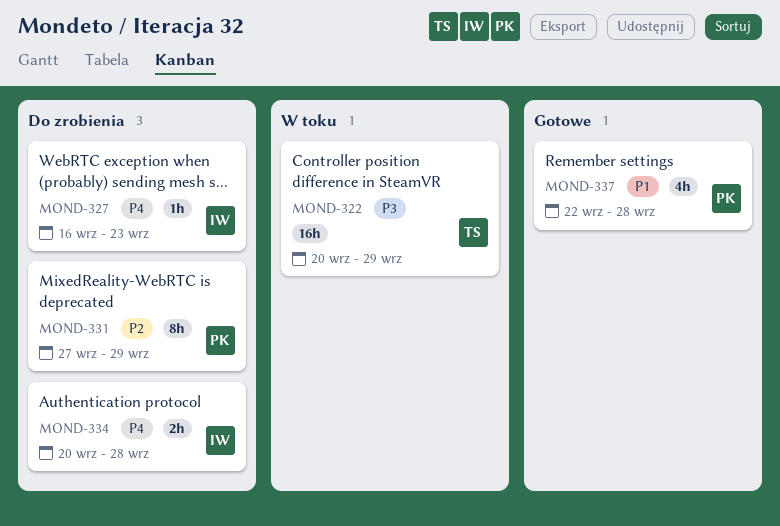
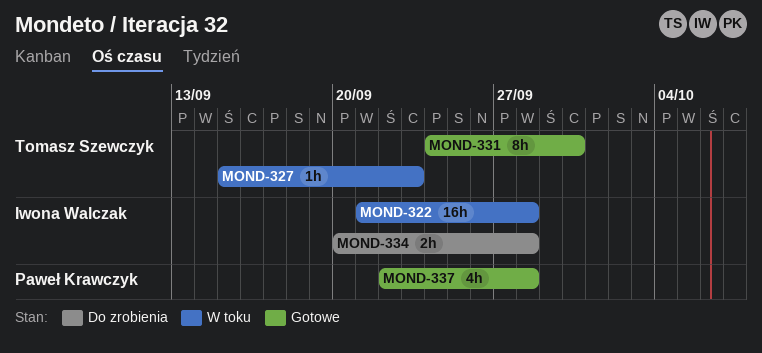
MOND-322, owner: Tomasz Szewczyk -> Iwona Walczak
MOND-322, start: Sep 20 -> Sep 21
MOND-322, due: Sep 29 -> Sep 28
MOND-327, status: Do zrobienia -> W toku
MOND-327, owner: Iwona Walczak -> Tomasz Szewczyk
MOND-327, start: Sep 16 -> Sep 15
MOND-331, status: Do zrobienia -> Gotowe
MOND-331, owner: Paweł Krawczyk -> Tomasz Szewczyk
MOND-331, start: Sep 27 -> Sep 24
MOND-331, due: Sep 29 -> Sep 30

